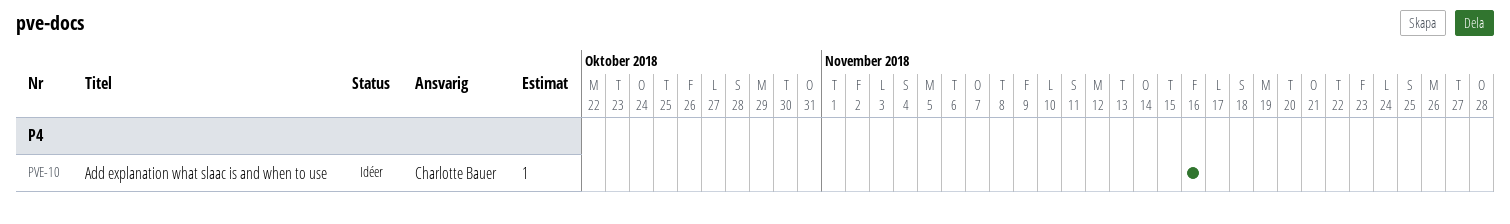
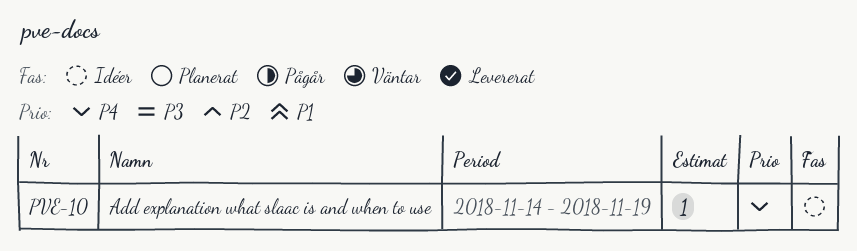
PVE-10, start: Nov 16 -> Nov 14
PVE-10, due: Nov 16 -> Nov 19

